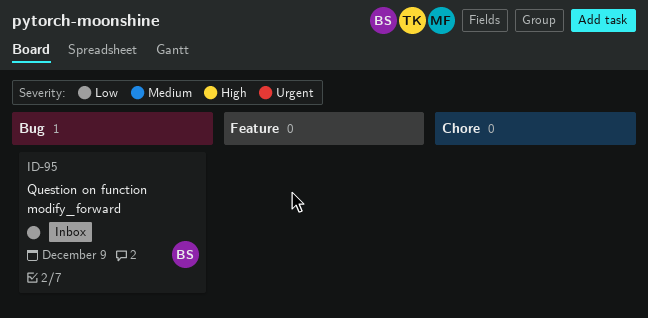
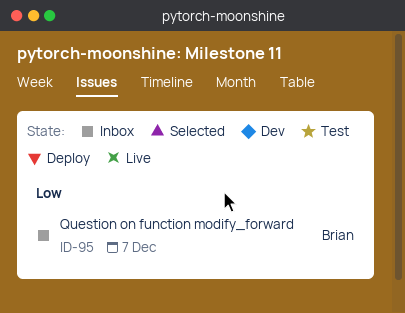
ID-95, due: Dec 9 -> Dec 7

